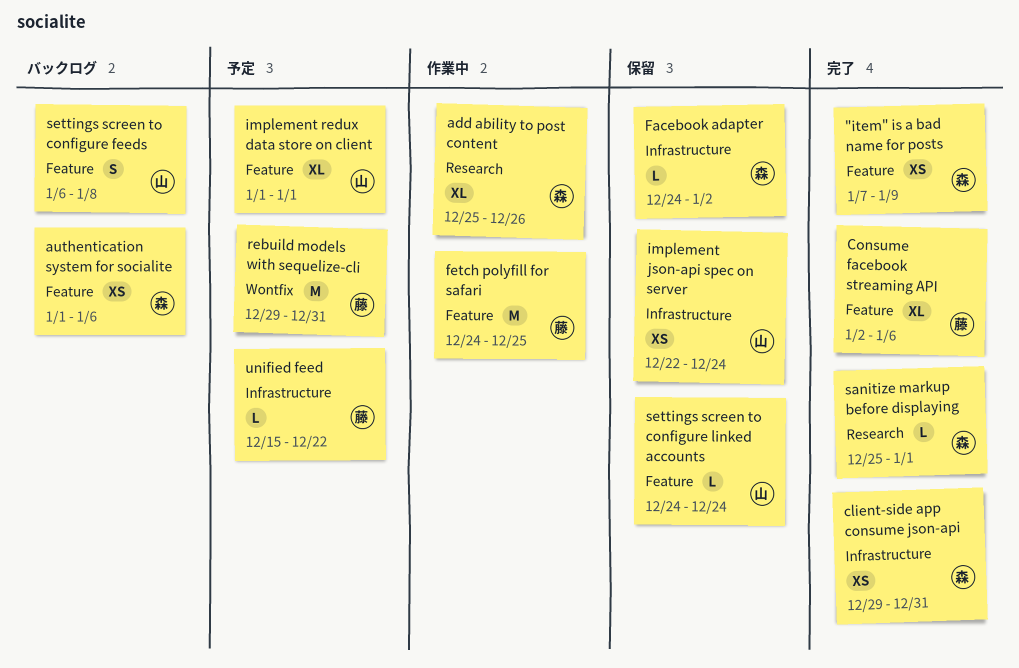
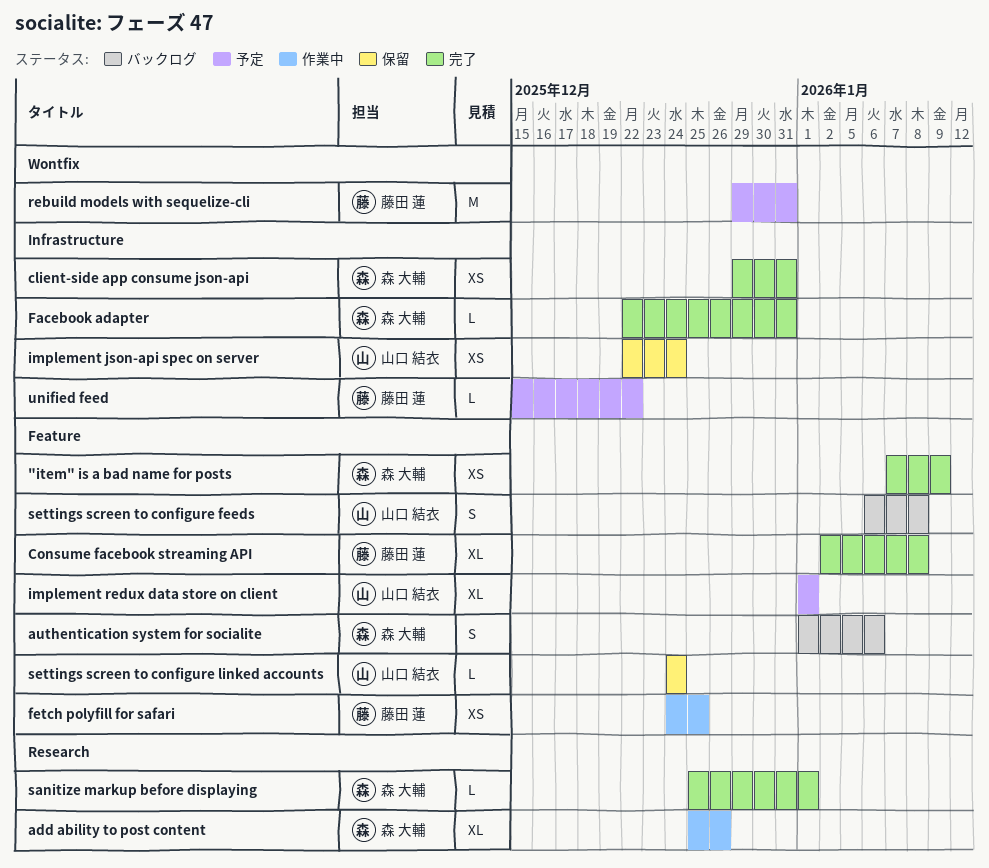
authentication system for socialite, estimate: XS -> S
Consume facebook streaming API, due: Jan 6 -> Jan 8
Facebook adapter, status: 保留 -> 完了
Facebook adapter, start: Dec 24 -> Dec 22
Facebook adapter, due: Jan 2 -> Dec 31
fetch polyfill for safari, estimate: M -> XS

